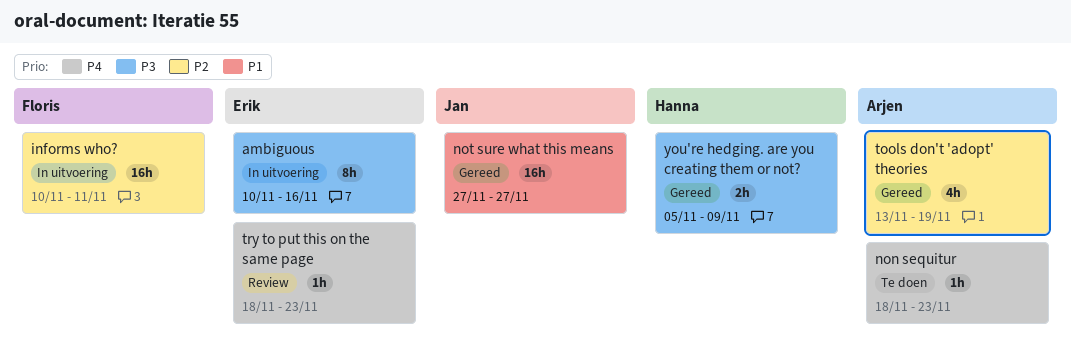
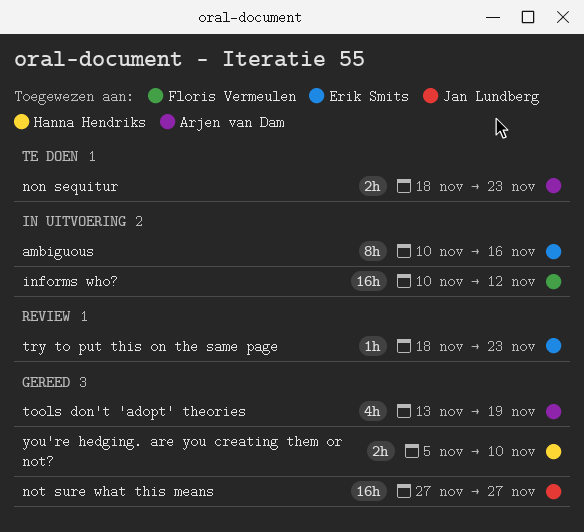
informs who?, due: Nov 11 -> Nov 12
non sequitur, estimate: 1h -> 2h
you're hedging. are you creating them or not?, due: Nov 9 -> Nov 10

